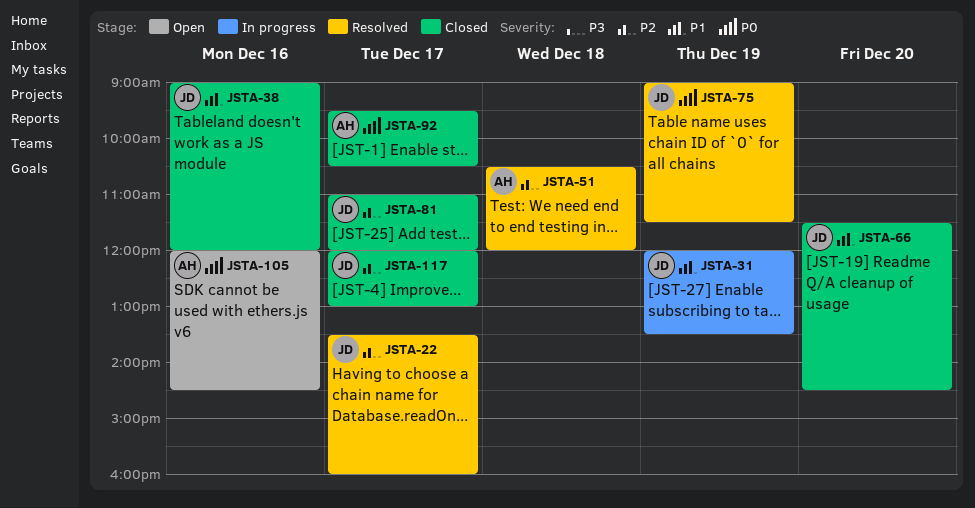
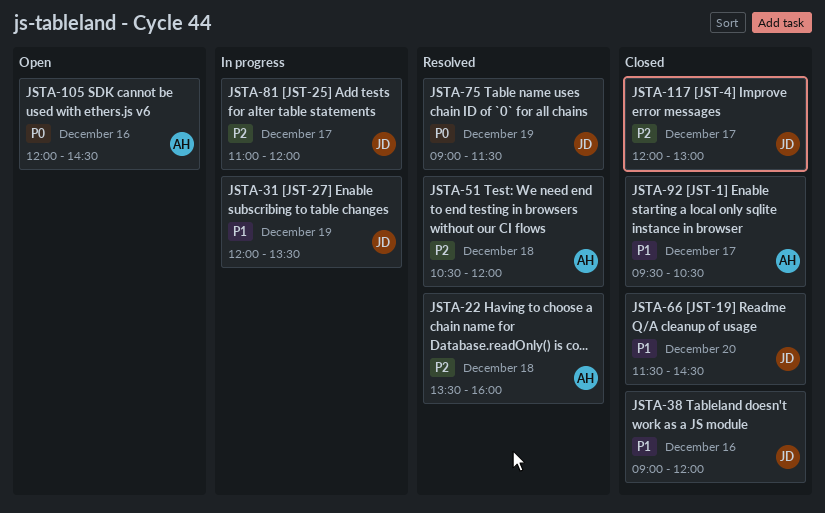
JSTA-22, owner: JD -> AH
JSTA-22, day: Dec 17 -> Dec 18
JSTA-81, status: Closed -> In progress
JSTA-92, priority: P0 -> P1

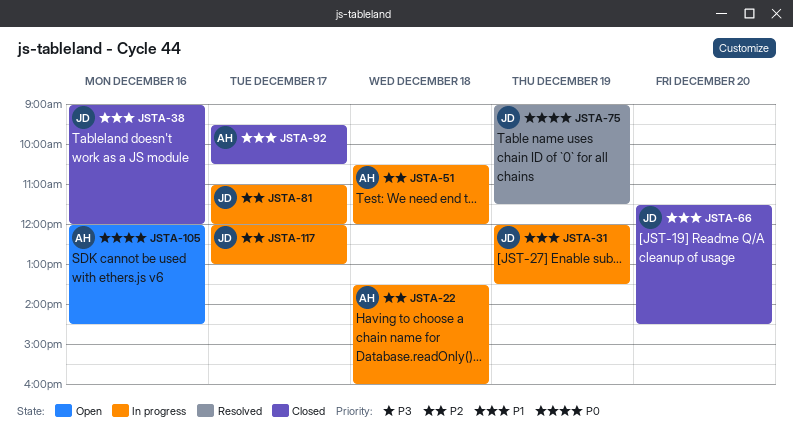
JSTA-22, status: Resolved -> In progress
JSTA-51, status: Resolved -> In progress
JSTA-117, status: Closed -> In progress

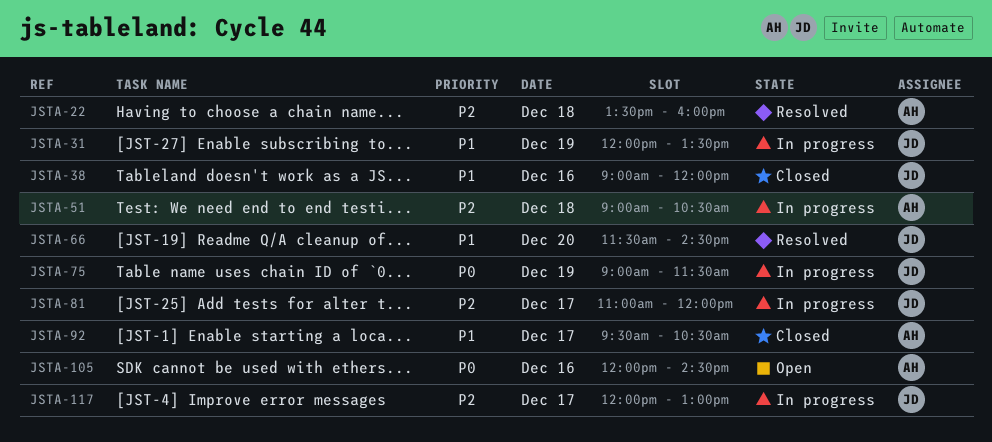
JSTA-22, status: In progress -> Resolved
JSTA-51, begins: 10:30 -> 09:00
JSTA-51, ends: 12:00 -> 10:30
JSTA-66, status: Closed -> Resolved
JSTA-75, status: Resolved -> In progress

